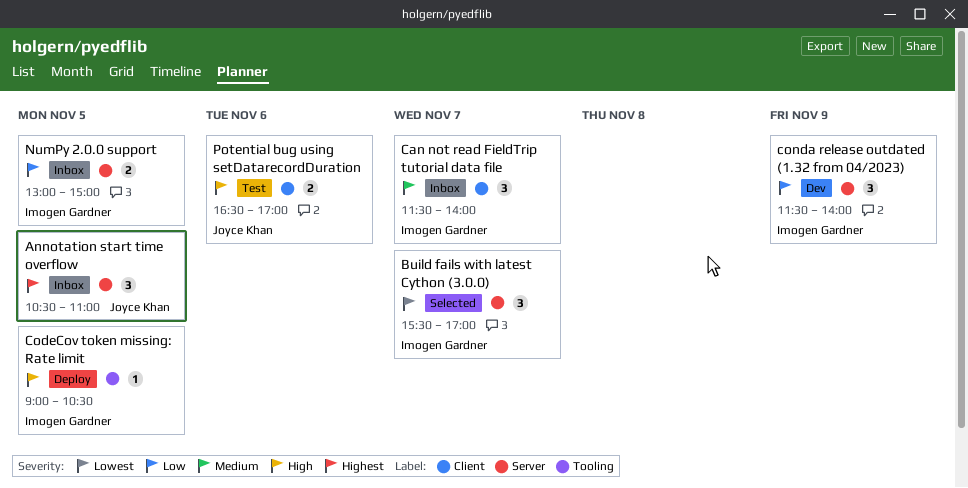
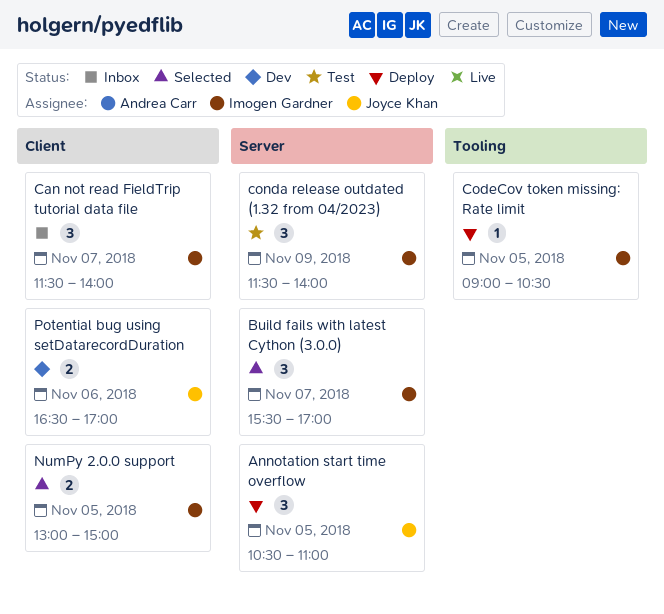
Annotation start time overflow, status: Inbox -> Deploy
conda release outdated (1.32 from 04/2023), status: Dev -> Test
NumPy 2.0.0 support, status: Inbox -> Selected
NumPy 2.0.0 support, label: Server -> Client
Potential bug using setDatarecordDuration, status: Test -> Dev

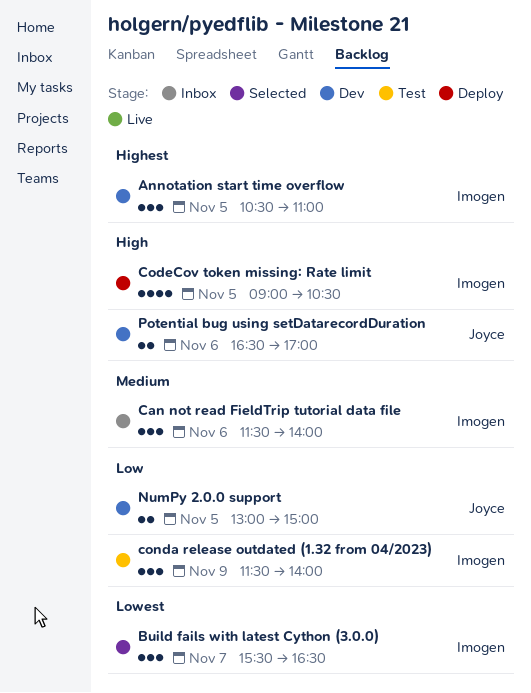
Annotation start time overflow, status: Deploy -> Dev
Annotation start time overflow, owner: Joyce Khan -> Imogen Gardner
Build fails with latest Cython (3.0.0), ends: 17:00 -> 16:30
Can not read FieldTrip tutorial data file, day: Nov 7 -> Nov 6
CodeCov token missing: Rate limit, estimate: 1 -> 4
NumPy 2.0.0 support, status: Selected -> Dev
NumPy 2.0.0 support, owner: Imogen Gardner -> Joyce Khan

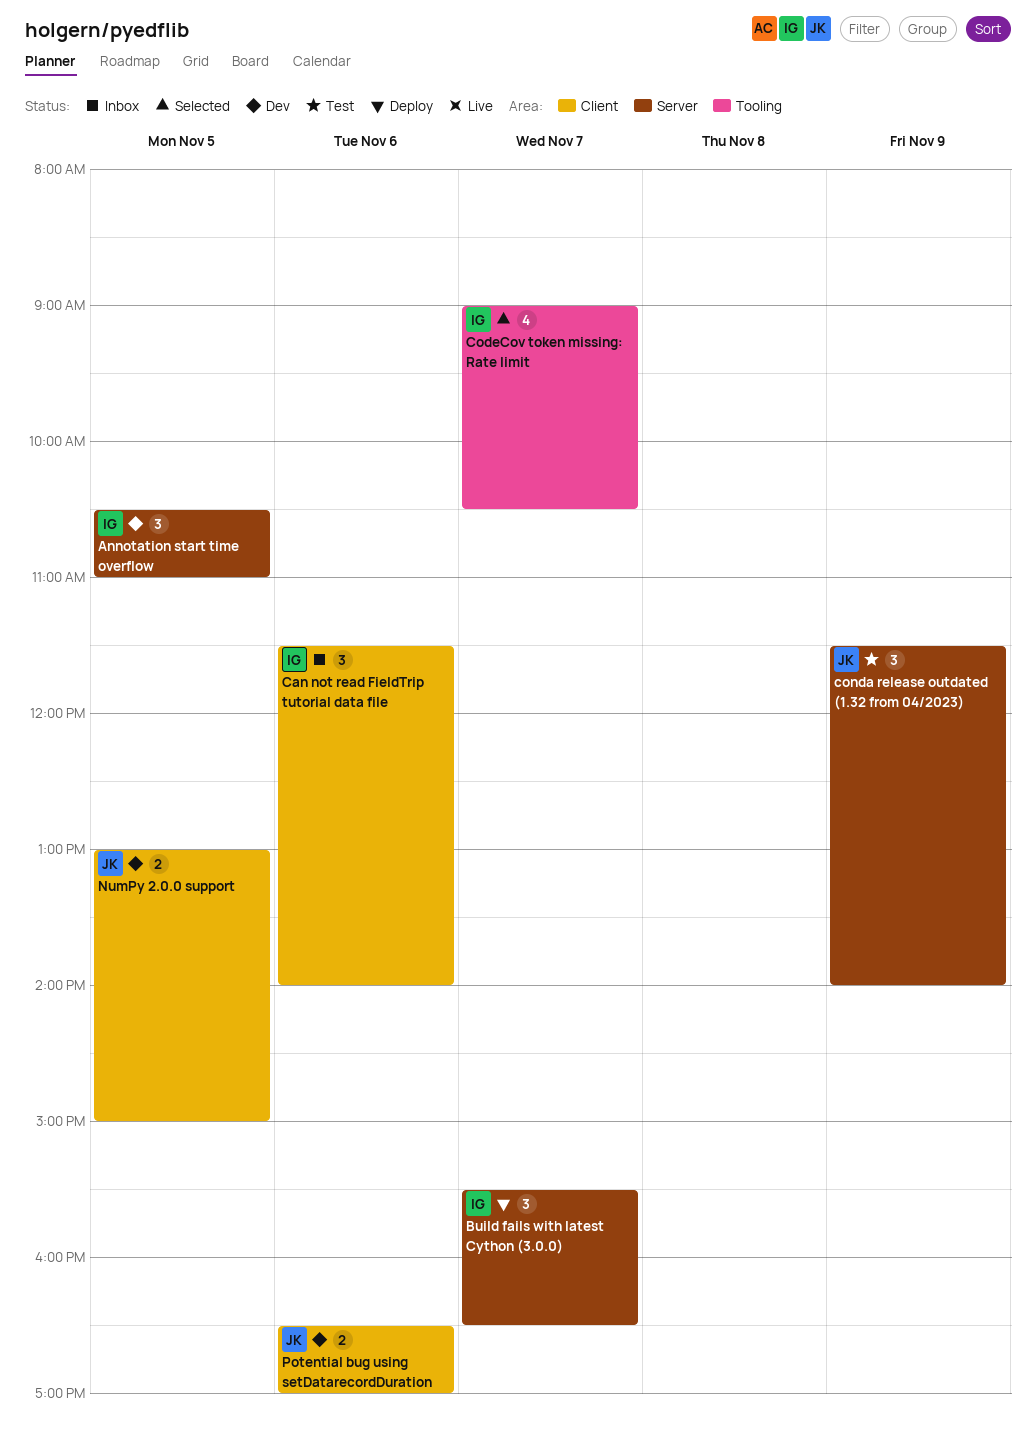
Build fails with latest Cython (3.0.0), status: Selected -> Deploy
CodeCov token missing: Rate limit, status: Deploy -> Selected
CodeCov token missing: Rate limit, day: Nov 5 -> Nov 7
conda release outdated (1.32 from 04/2023), owner: Imogen -> Joyce

